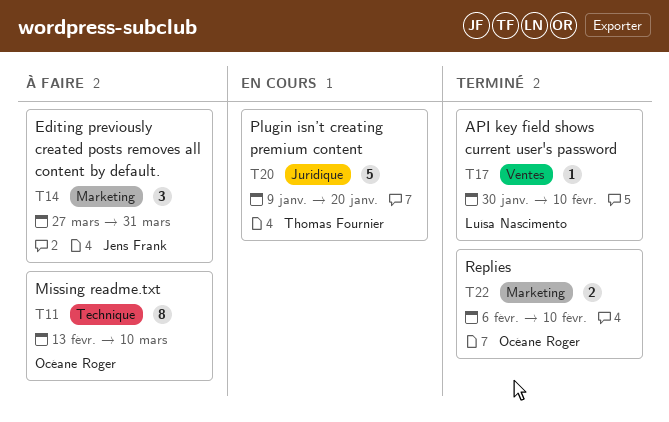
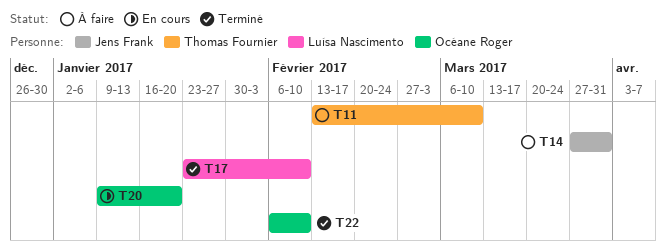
T11, owner: Océane Roger -> Thomas Fournier
T17, start: Jan 30 -> Jan 23
T20, owner: Thomas Fournier -> Océane Roger

